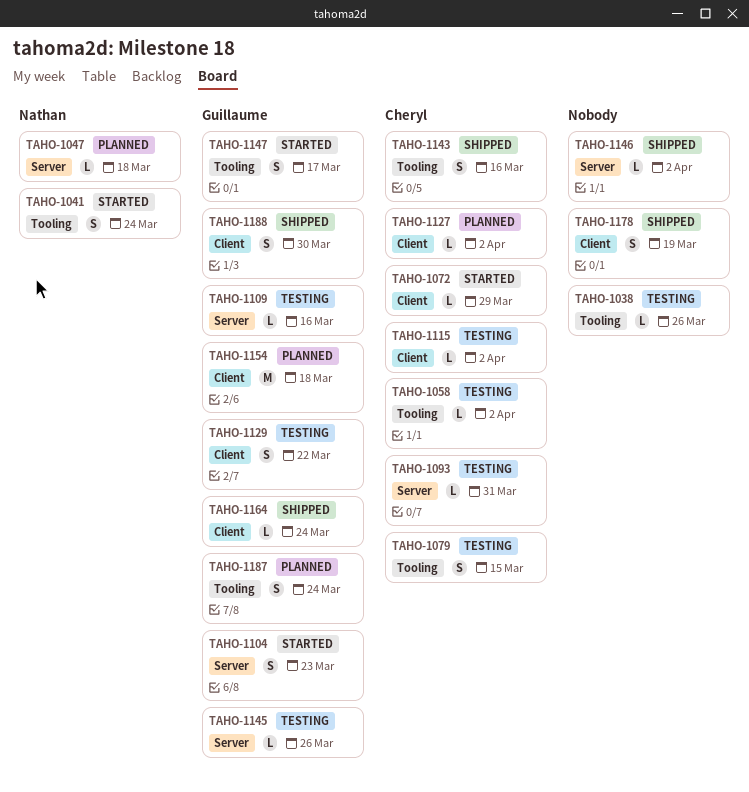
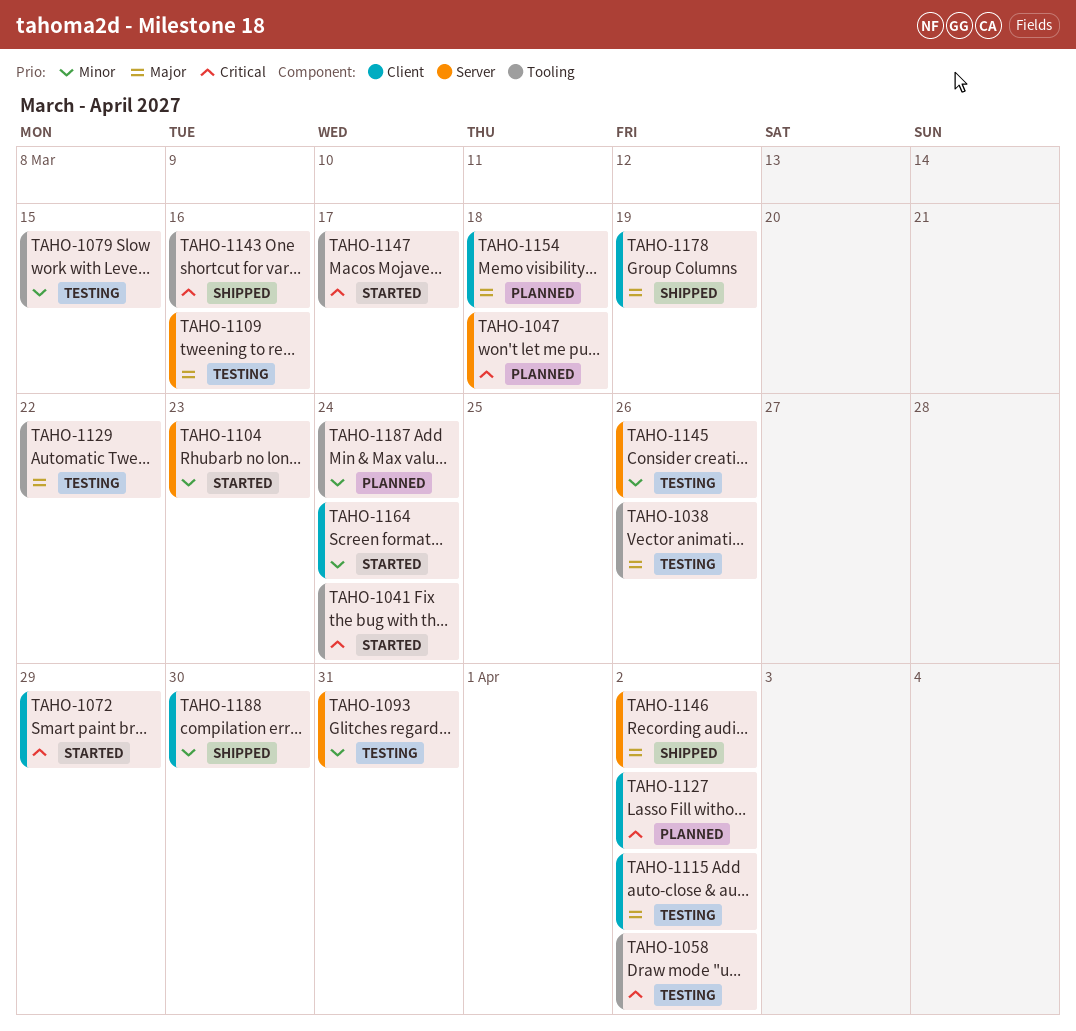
TAHO-1129, label: Client -> Tooling
TAHO-1164, status: Shipped -> Started

